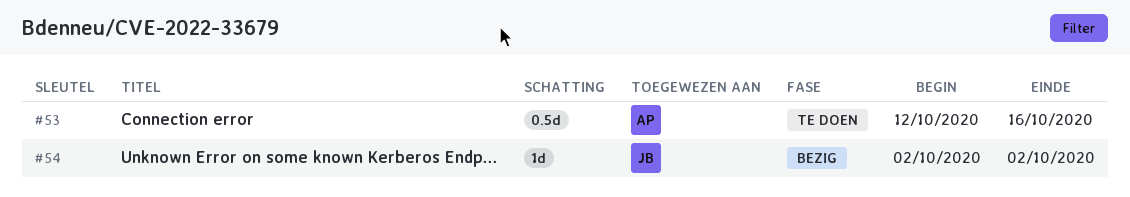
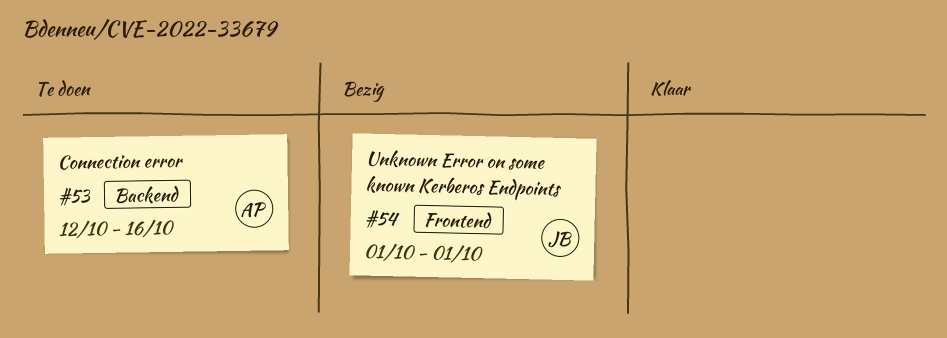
#54, start: Oct 2 -> Oct 1
#54, due: Oct 2 -> Oct 1

